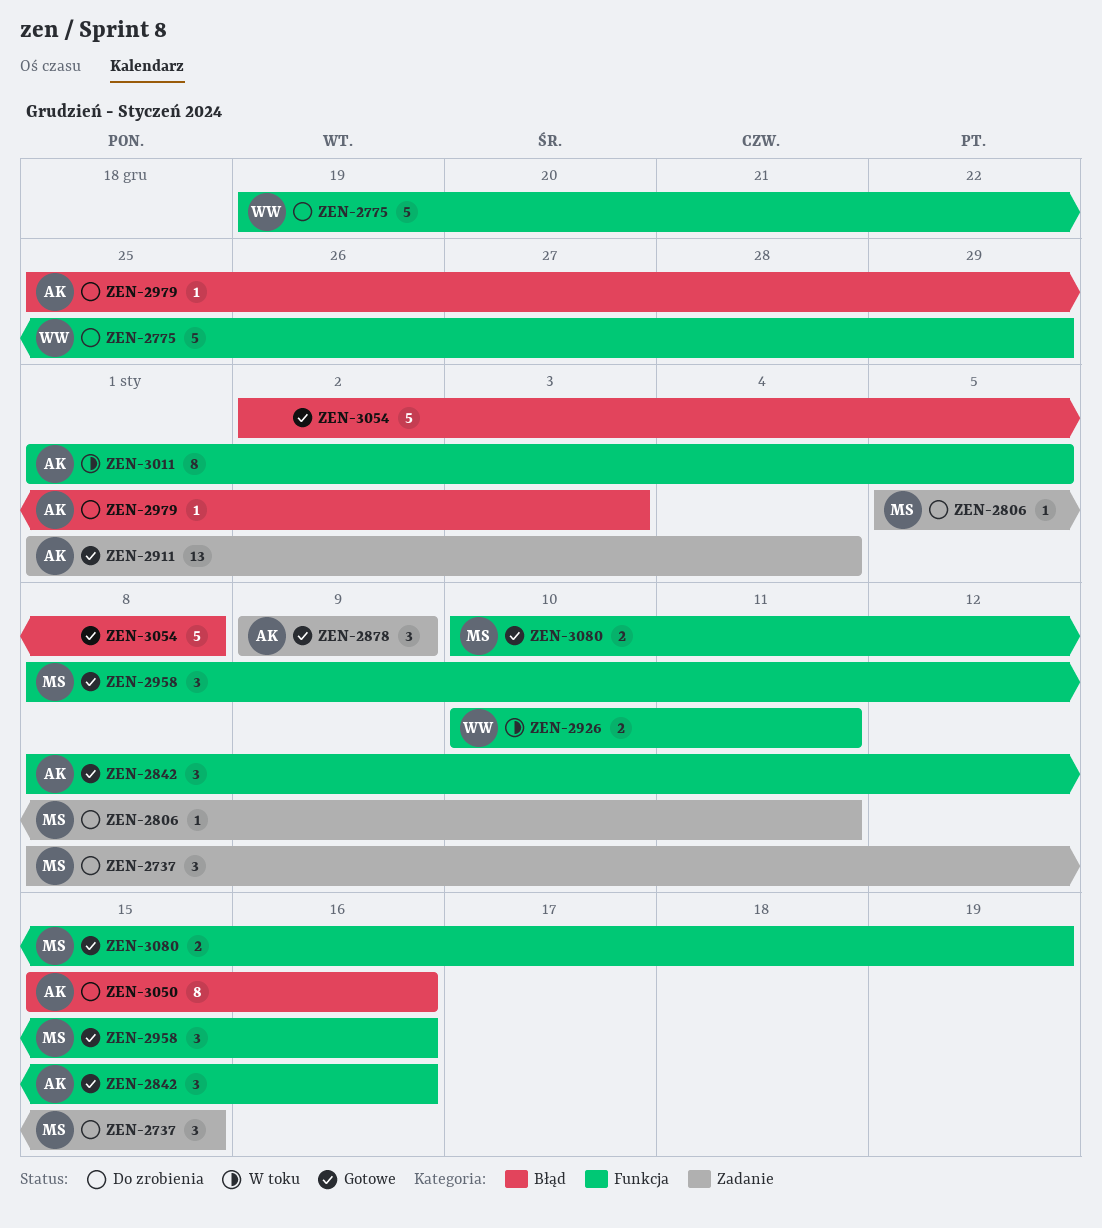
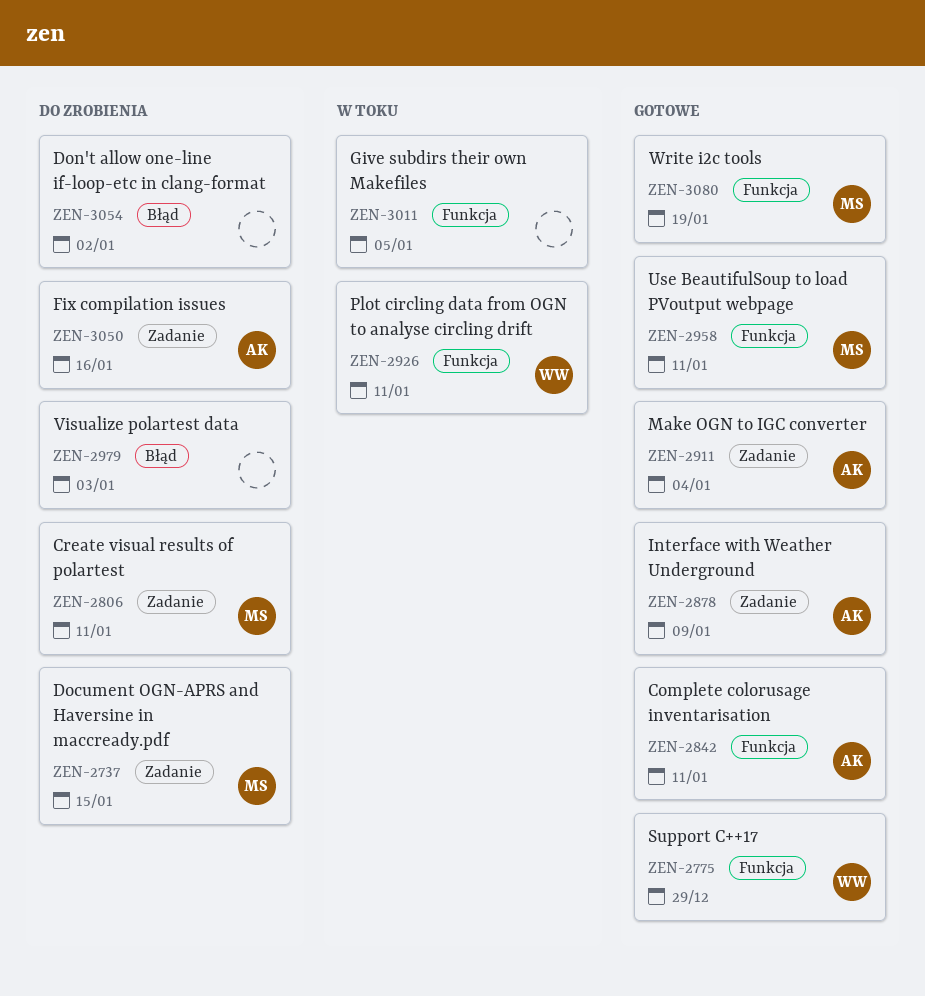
ZEN-2775, status: Do zrobienia -> Gotowe
ZEN-2842, due: Jan 16 -> Jan 11
ZEN-2958, due: Jan 16 -> Jan 11
ZEN-2979, owner: AK -> none
ZEN-3011, owner: AK -> none
ZEN-3050, label: Błąd -> Zadanie
ZEN-3054, status: Gotowe -> Do zrobienia
ZEN-3054, due: Jan 8 -> Jan 2

